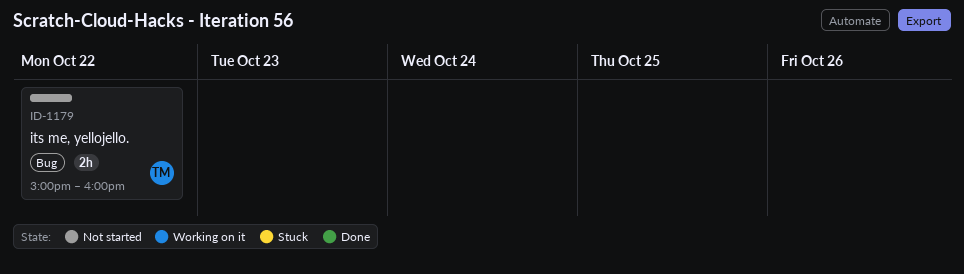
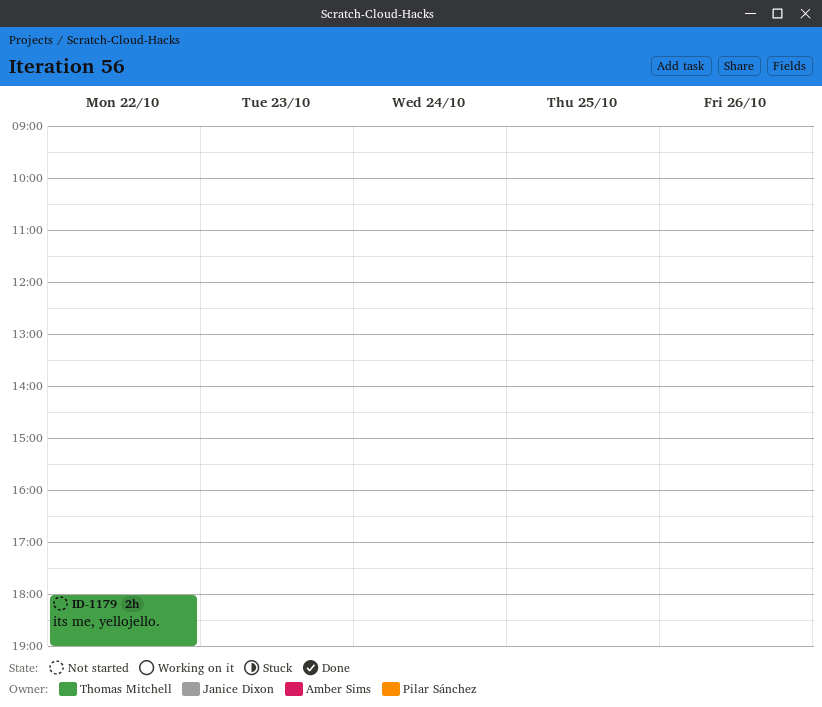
ID-1179, begins: 15:00 -> 18:00
ID-1179, ends: 16:00 -> 19:00

